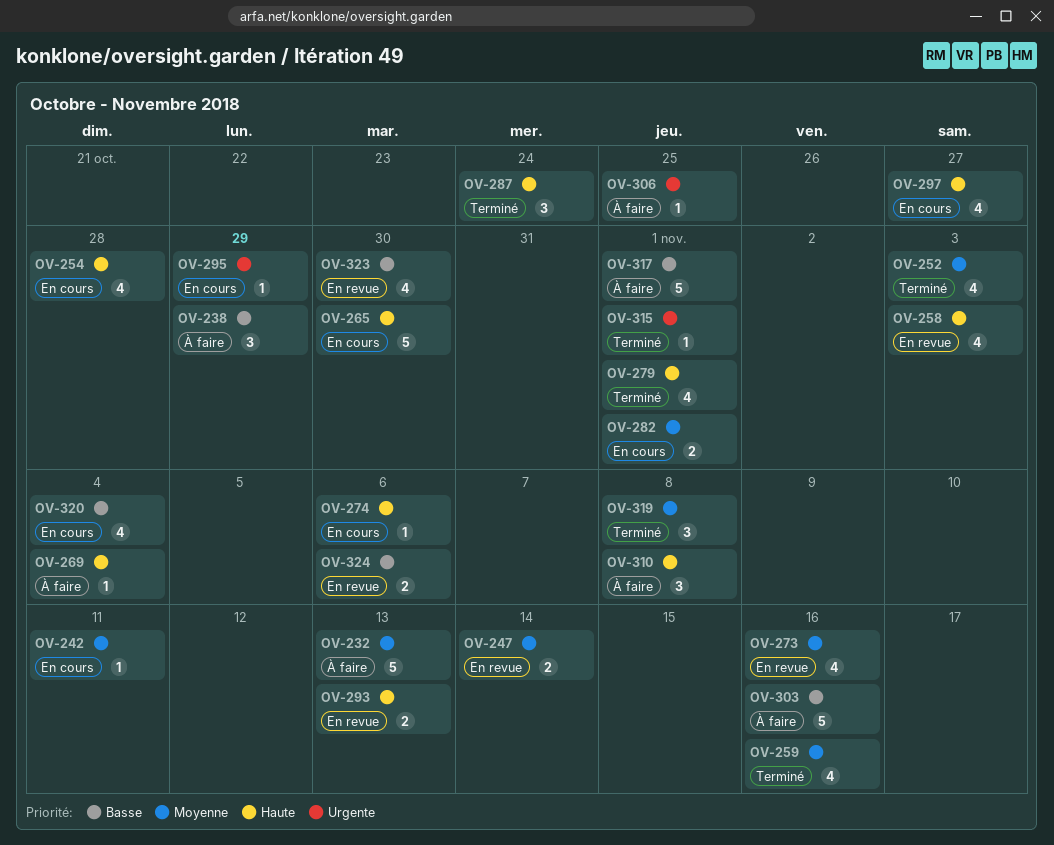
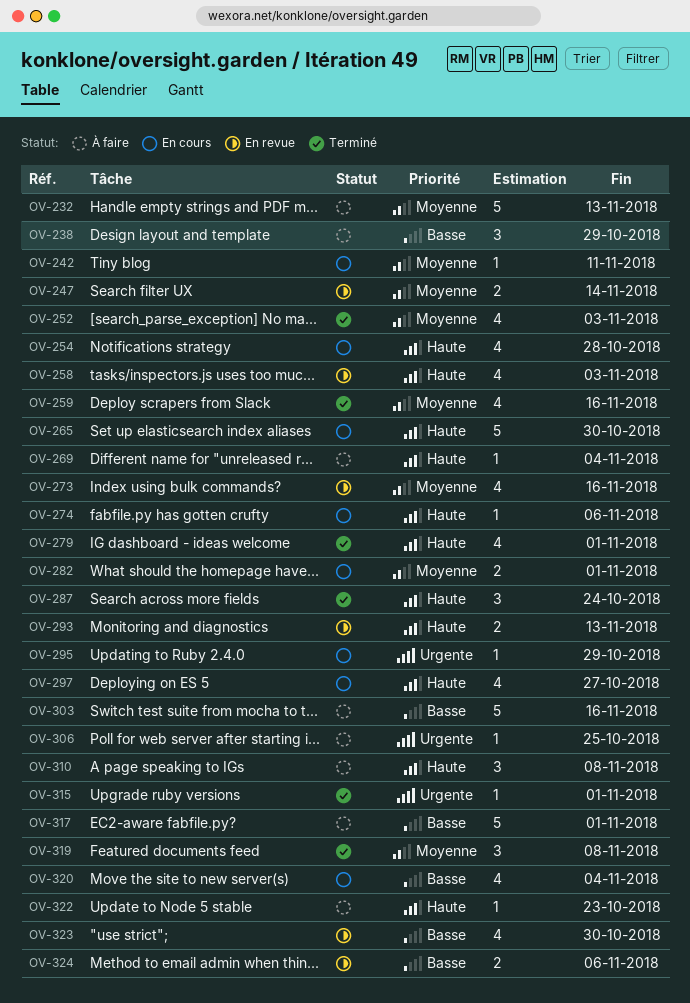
OV-322: none -> present

